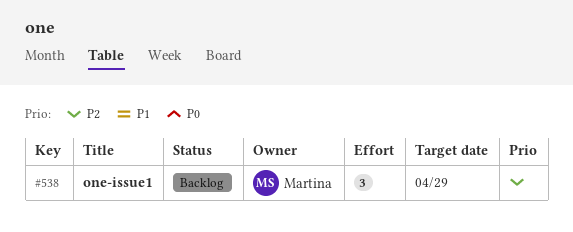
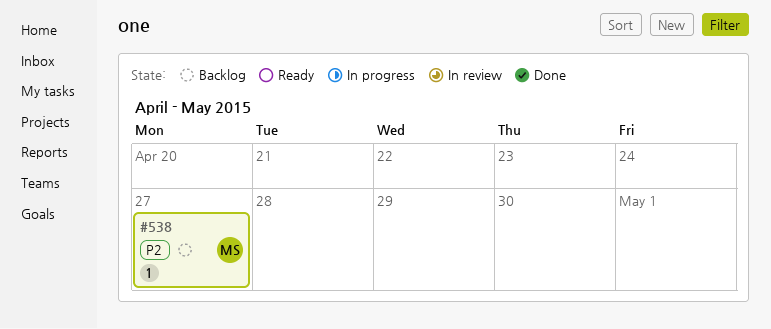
#538, estimate: 3 -> 1
#538, due: Apr 29 -> Apr 27

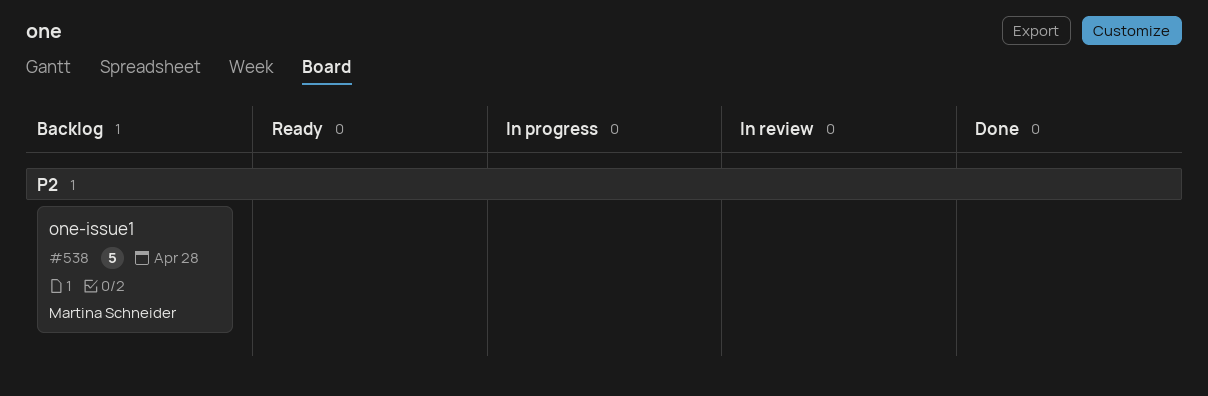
#538, estimate: 1 -> 5
#538, due: Apr 27 -> Apr 28

